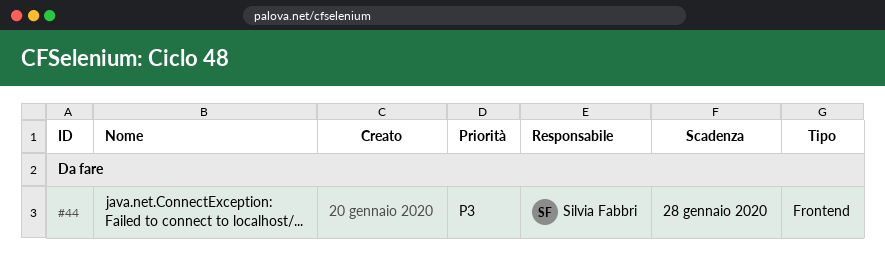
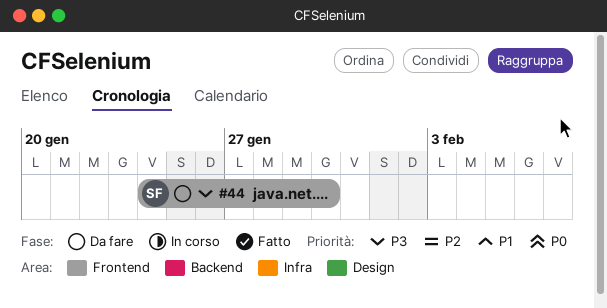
#44, due: Jan 28 -> Jan 30

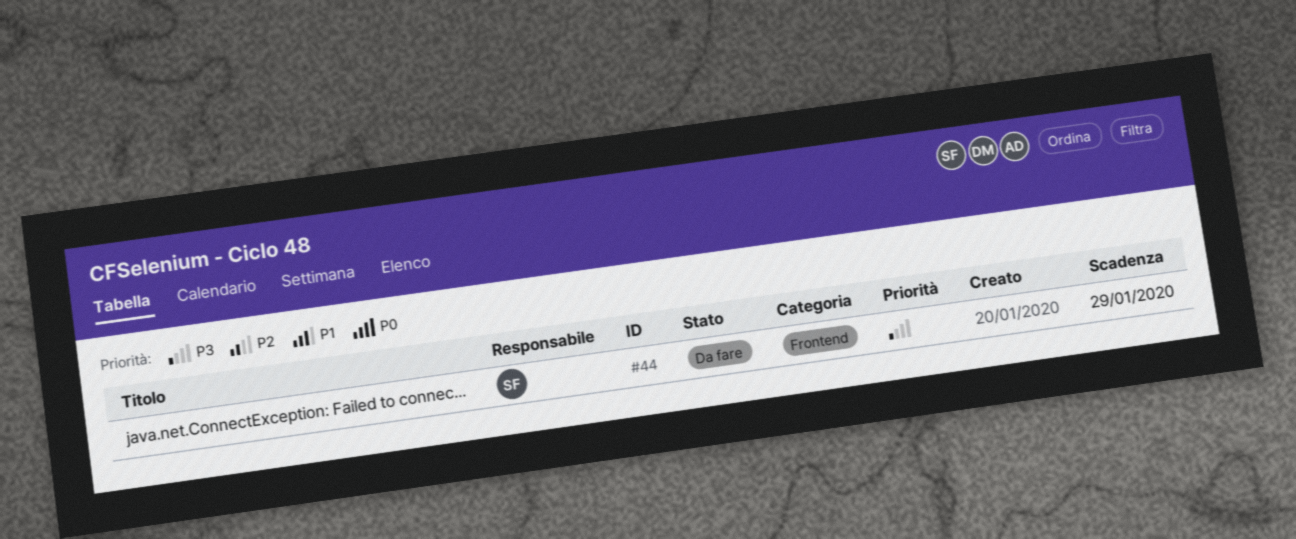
#44, due: Jan 30 -> Jan 29

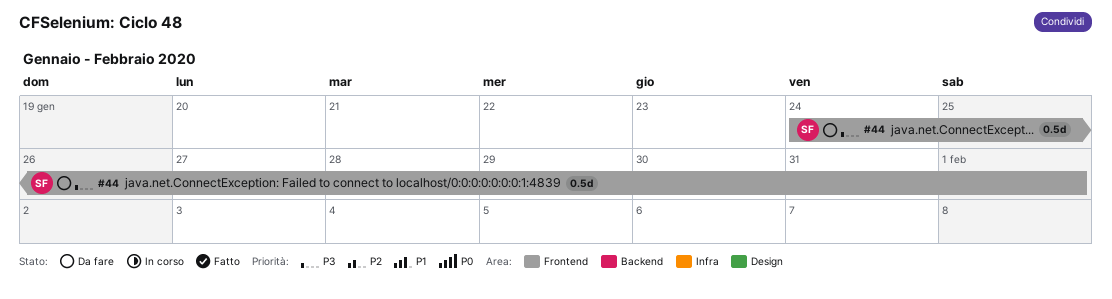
#44, due: Jan 29 -> Feb 1

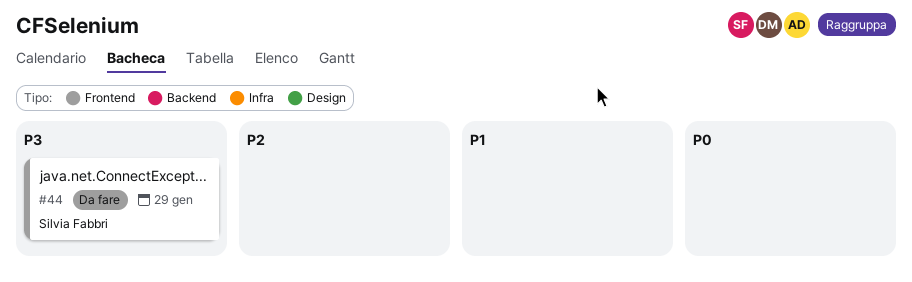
#44, due: Feb 1 -> Jan 29

